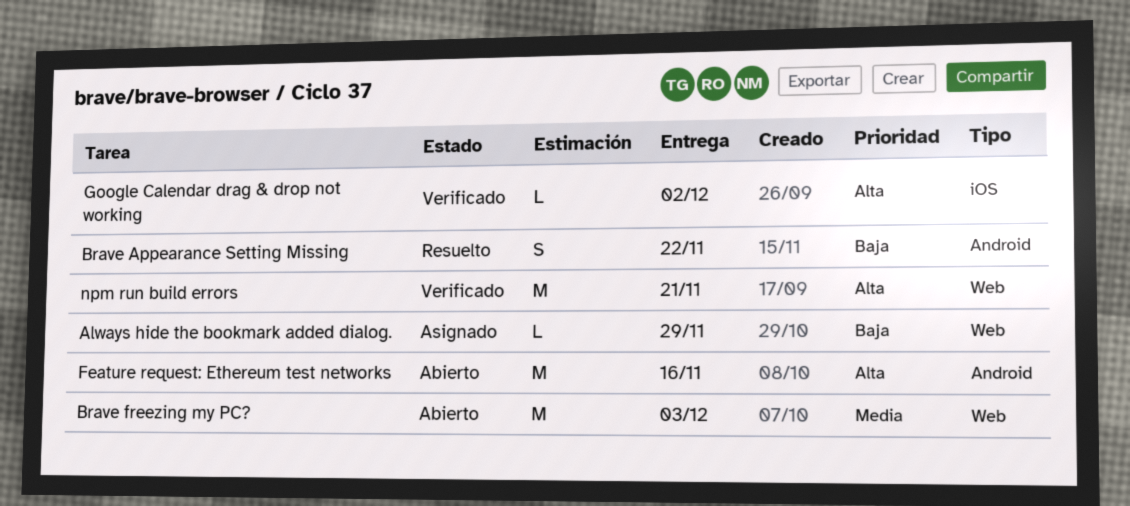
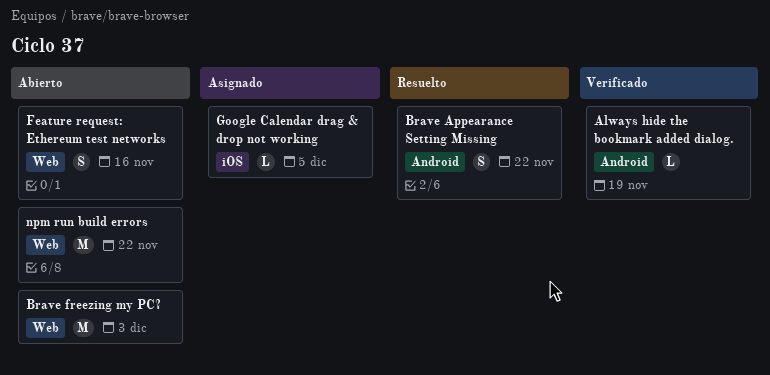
Always hide the bookmark added dialog., status: Asignado -> Verificado
Always hide the bookmark added dialog., label: Web -> Android
Always hide the bookmark added dialog., due: Nov 29 -> Nov 19
Feature request: Ethereum test networks, label: Android -> Web
Feature request: Ethereum test networks, estimate: M -> S
Google Calendar drag & drop not working, status: Verificado -> Asignado
Google Calendar drag & drop not working, due: Dec 2 -> Dec 5
npm run build errors, status: Verificado -> Abierto
npm run build errors, due: Nov 21 -> Nov 22

